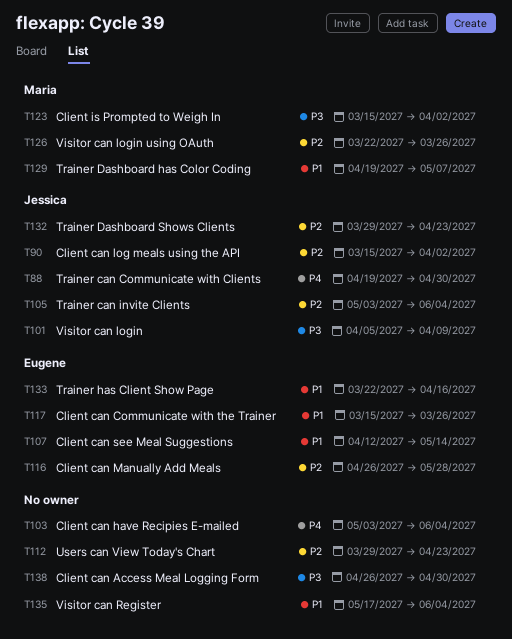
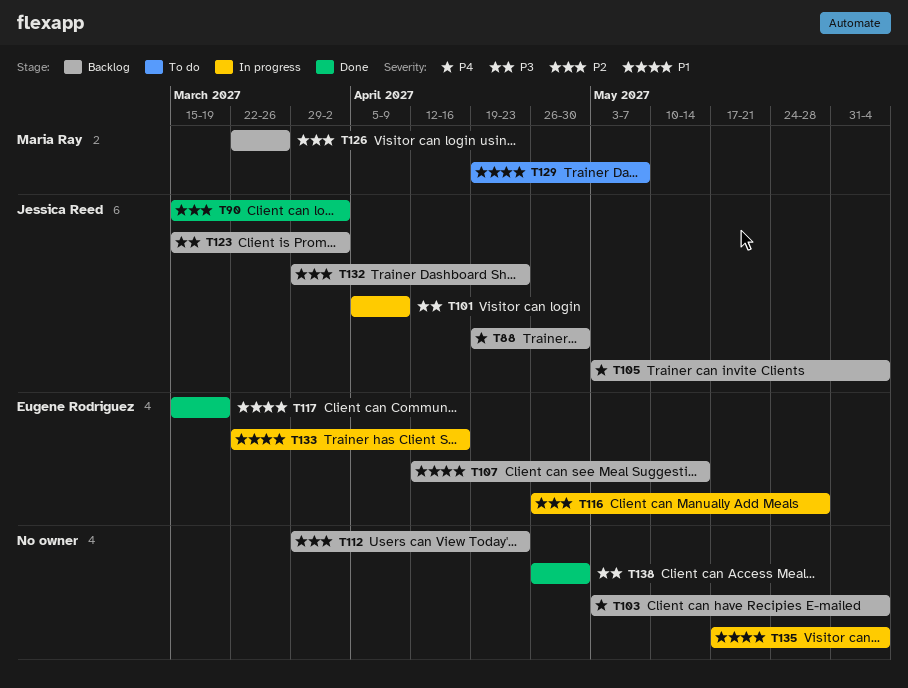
T105, priority: P2 -> P4
T117, due: Mar 26 -> Mar 19
T123, owner: Maria Ray -> Jessica Reed

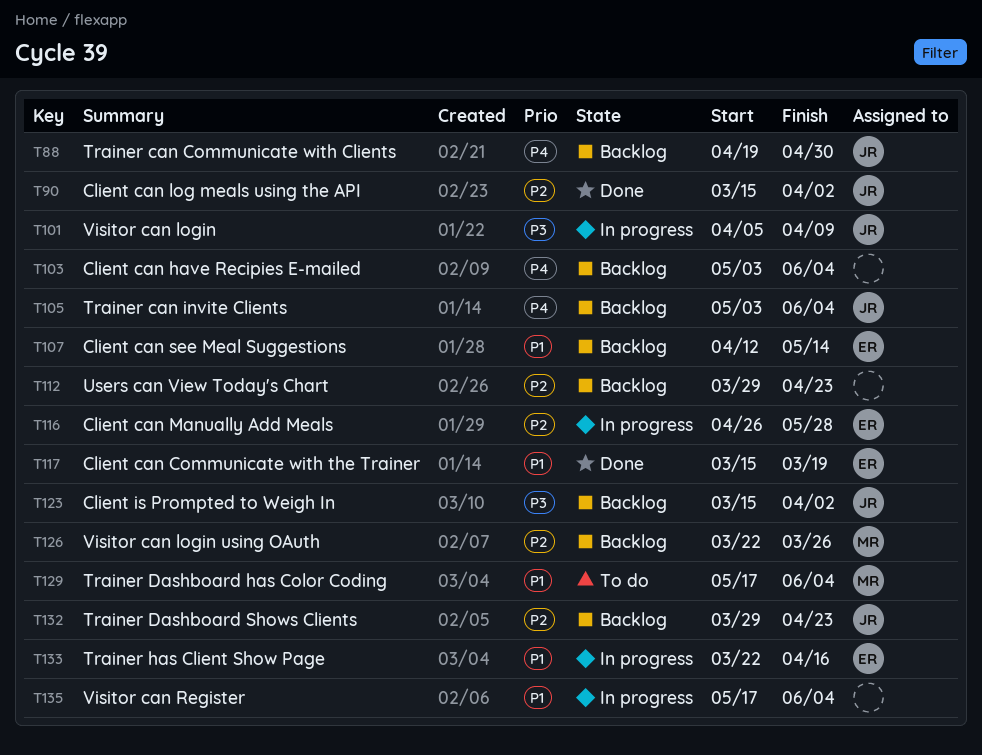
T129, start: Apr 19 -> May 17
T129, due: May 7 -> Jun 4
T138: present -> none

